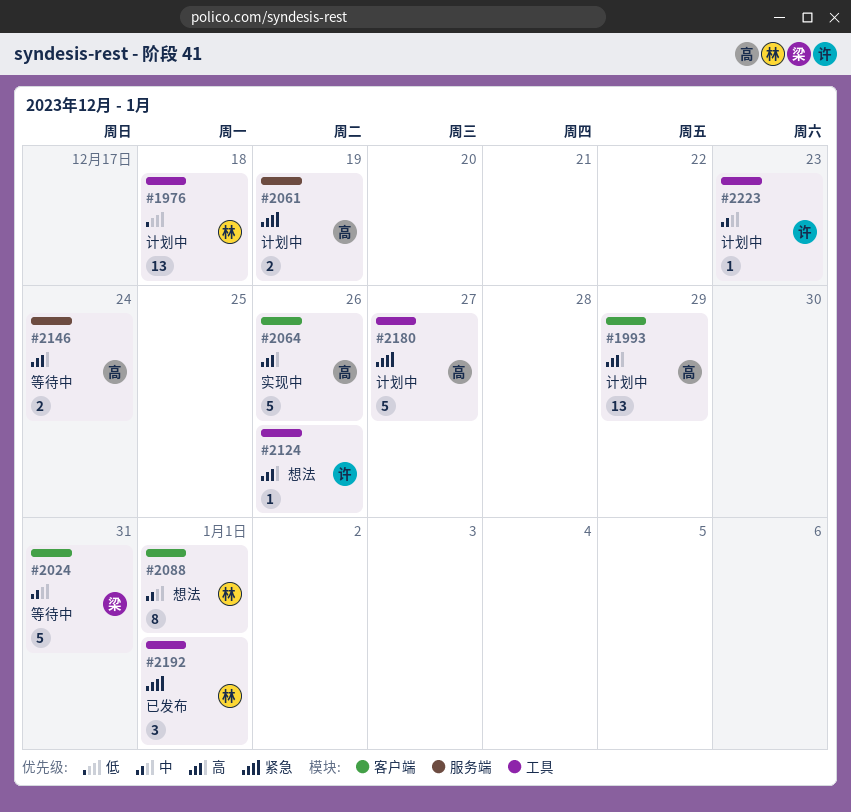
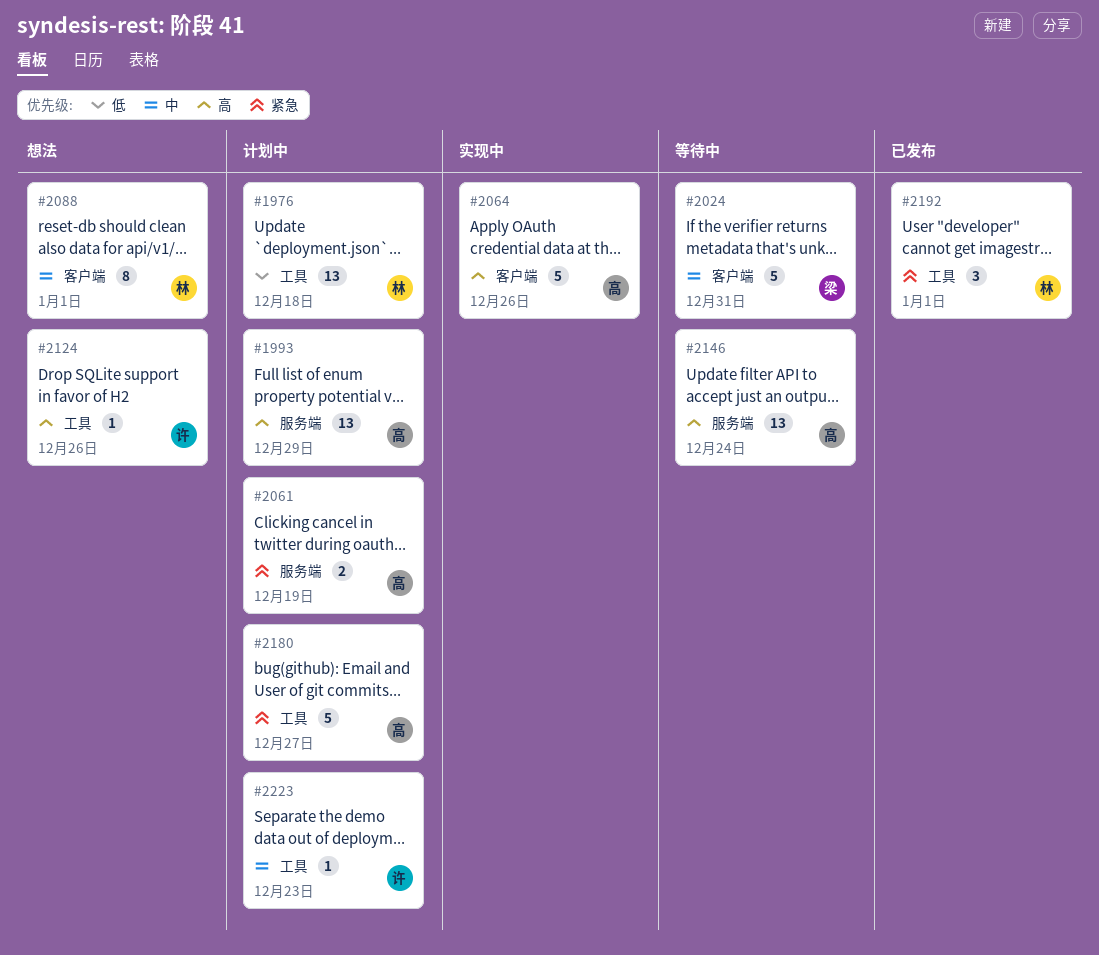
#1993, label: 客户端 -> 服务端
#2146, estimate: 2 -> 13

